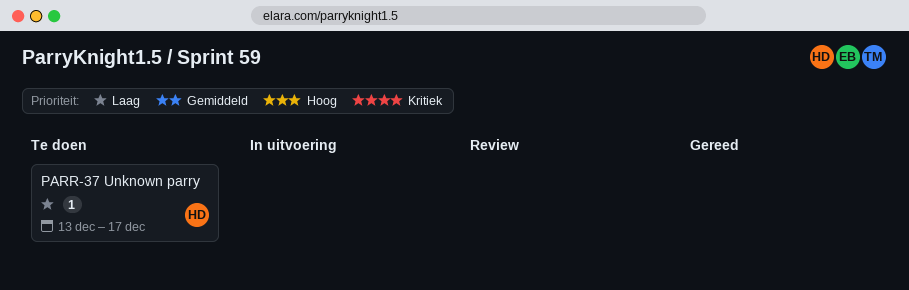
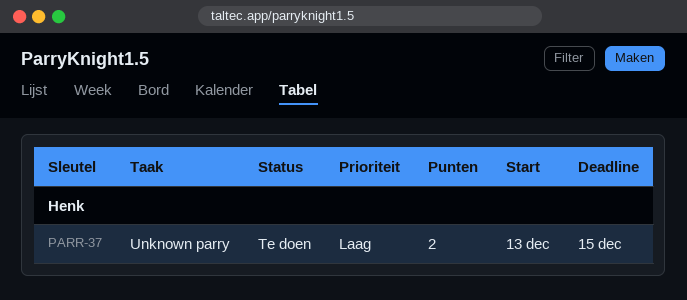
PARR-37, estimate: 1 -> 2
PARR-37, due: Dec 17 -> Dec 15

